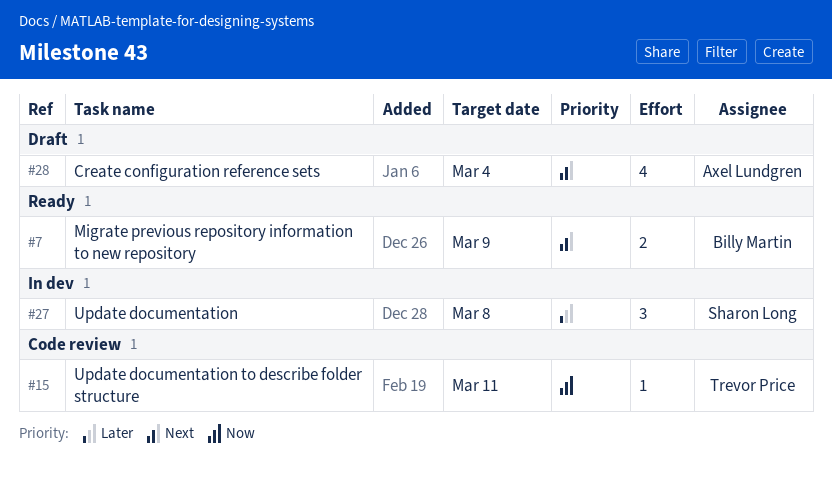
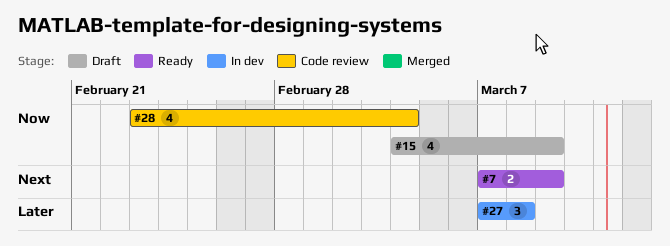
#15, status: Code review -> Draft
#15, estimate: 1 -> 4
#15, due: Mar 11 -> Mar 9
#28, status: Draft -> Code review
#28, priority: Next -> Now

